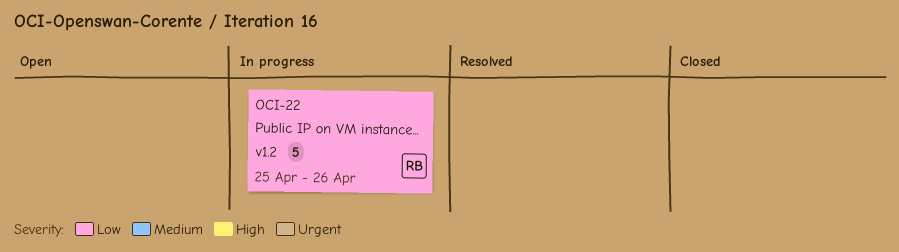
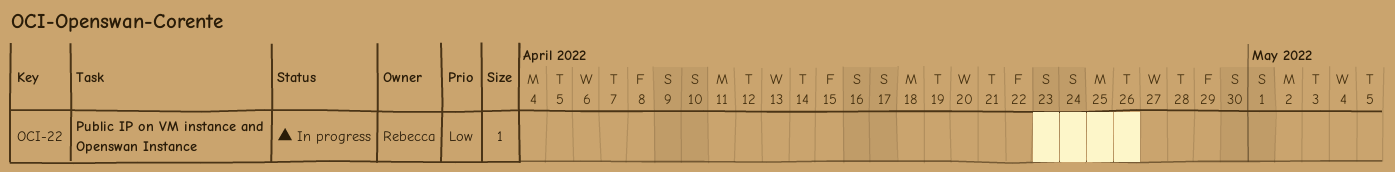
OCI-22, estimate: 5 -> 1
OCI-22, start: Apr 25 -> Apr 23

